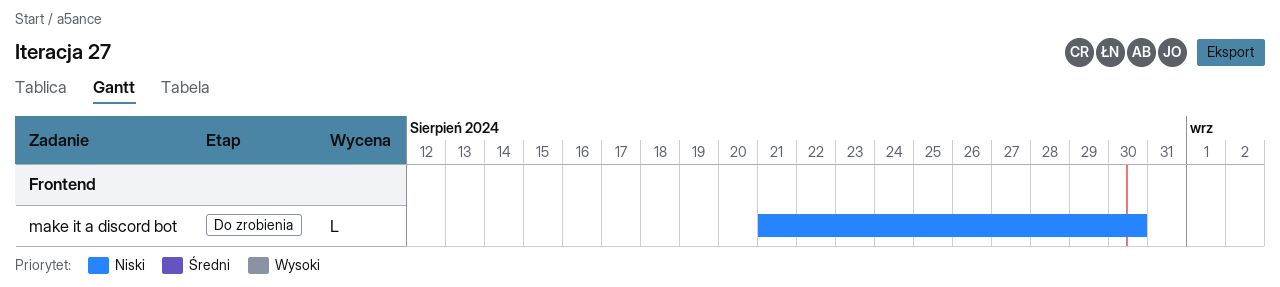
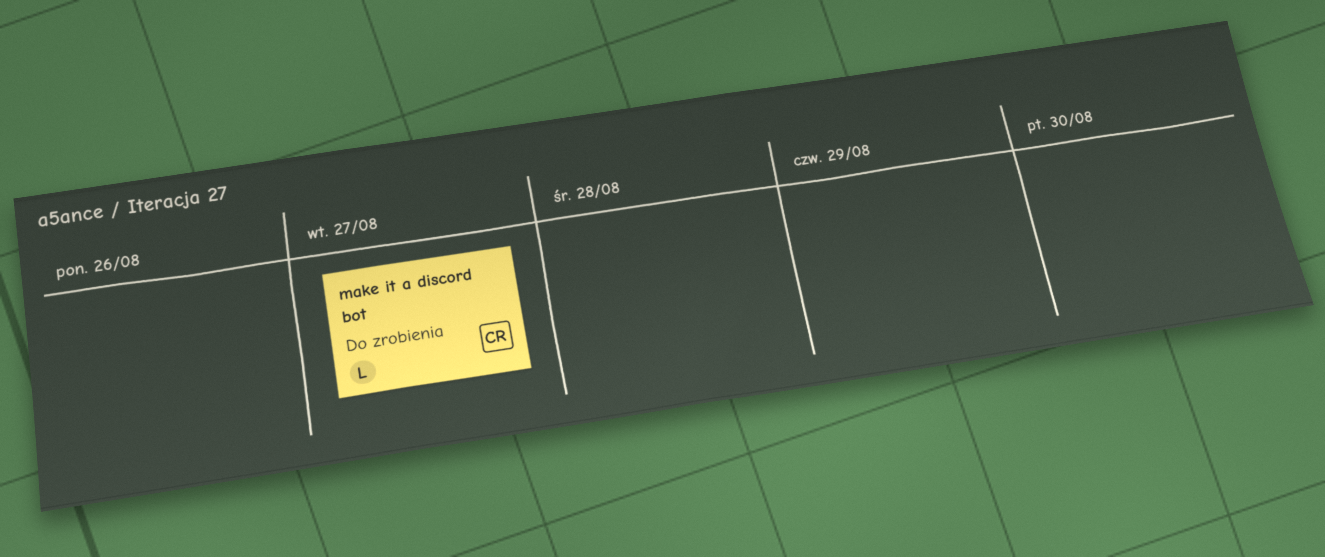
make it a discord bot, due: Aug 30 -> Aug 27

